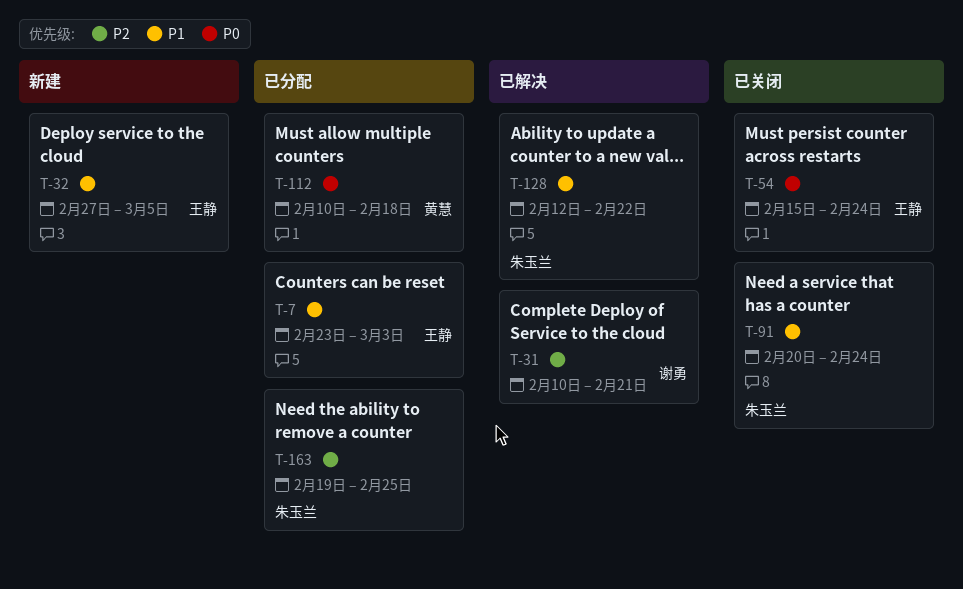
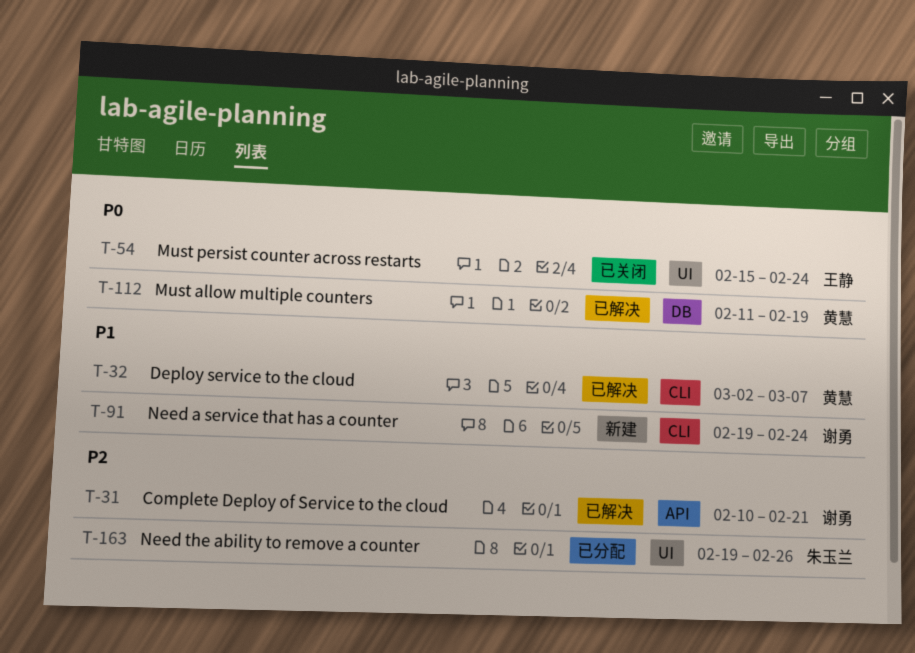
T-7: present -> none
T-32, status: 新建 -> 已解决
T-32, owner: 王静 -> 黄慧
T-32, start: Feb 27 -> Mar 2
T-32, due: Mar 5 -> Mar 7
T-91, status: 已关闭 -> 新建
T-91, owner: 朱玉兰 -> 谢勇
T-91, start: Feb 20 -> Feb 19
T-112, status: 已分配 -> 已解决
T-112, start: Feb 10 -> Feb 11
T-112, due: Feb 18 -> Feb 19
T-128: present -> none
T-163, due: Feb 25 -> Feb 26

